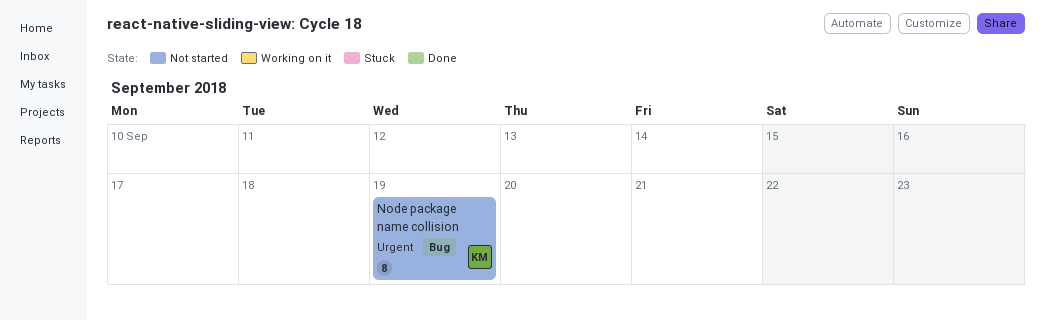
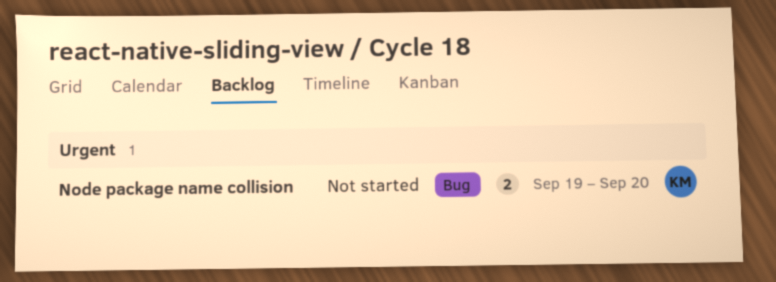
Node package name collision, estimate: 8 -> 2
Node package name collision, due: Sep 19 -> Sep 20

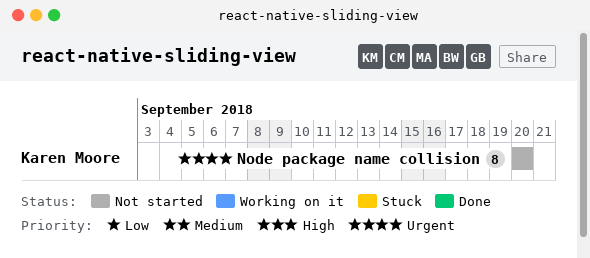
Node package name collision, estimate: 2 -> 8
Node package name collision, start: Sep 19 -> Sep 20

